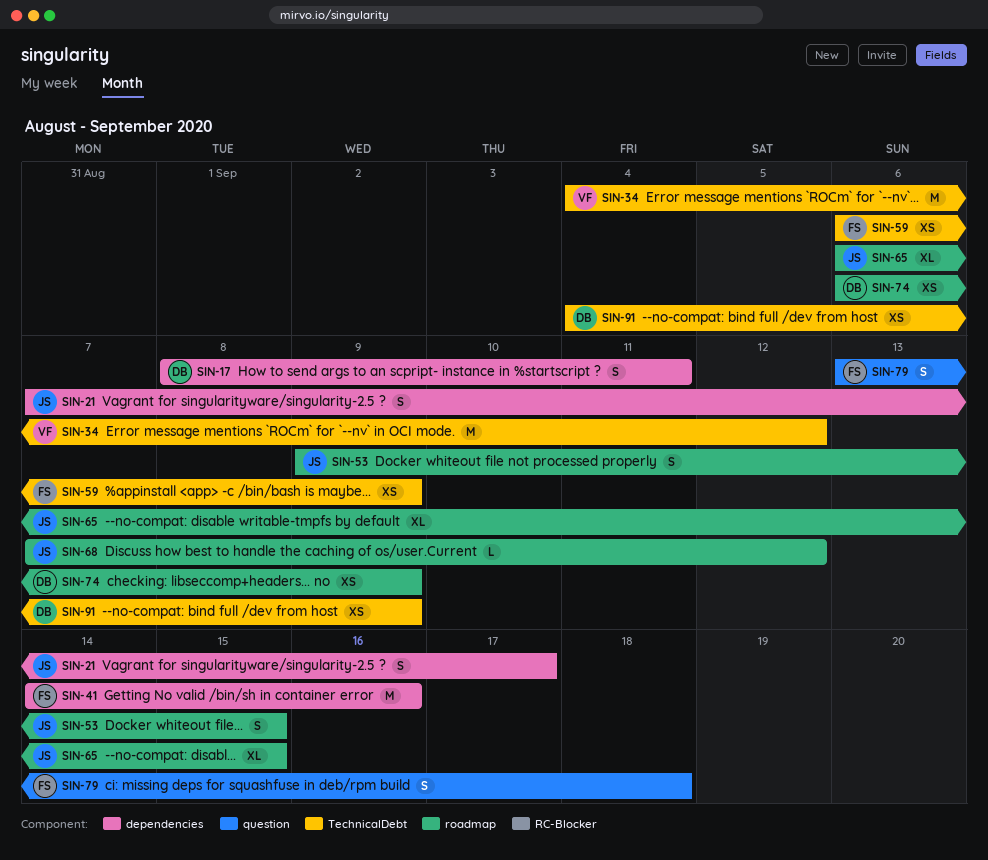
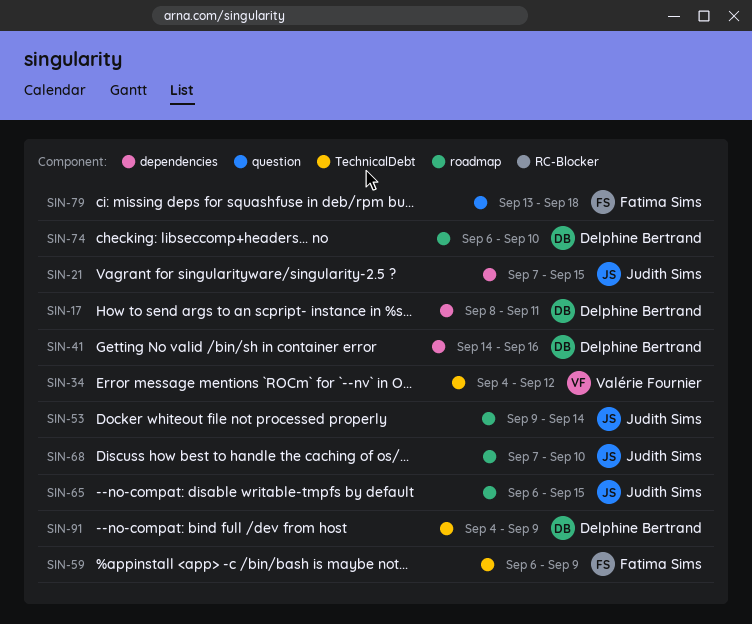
SIN-21, due: Sep 17 -> Sep 15
SIN-41, owner: Fatima Sims -> Delphine Bertrand
SIN-53, due: Sep 15 -> Sep 14
SIN-68, due: Sep 12 -> Sep 10
SIN-74, due: Sep 9 -> Sep 10

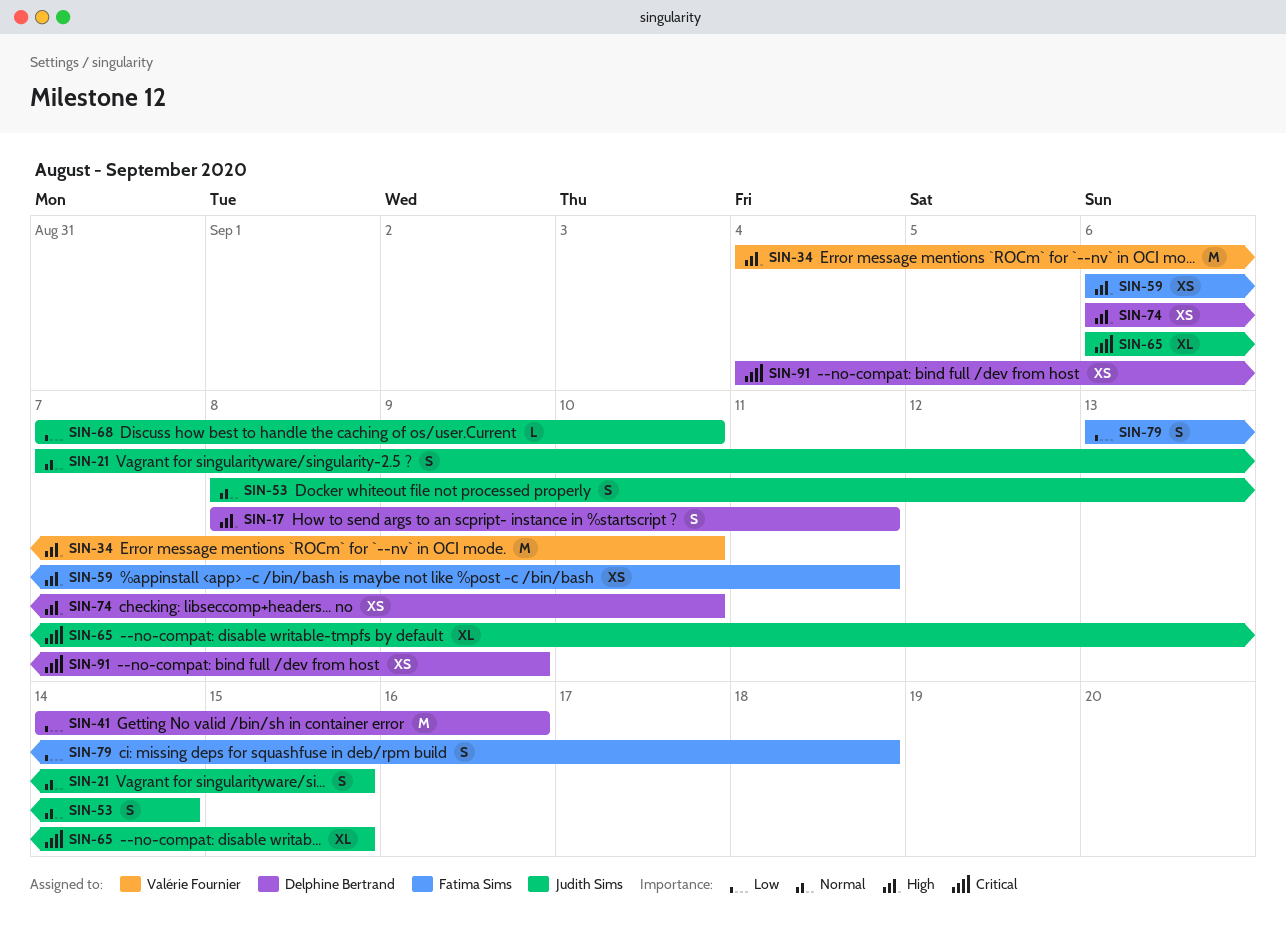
SIN-34, due: Sep 12 -> Sep 10
SIN-53, start: Sep 9 -> Sep 8
SIN-59, due: Sep 9 -> Sep 11

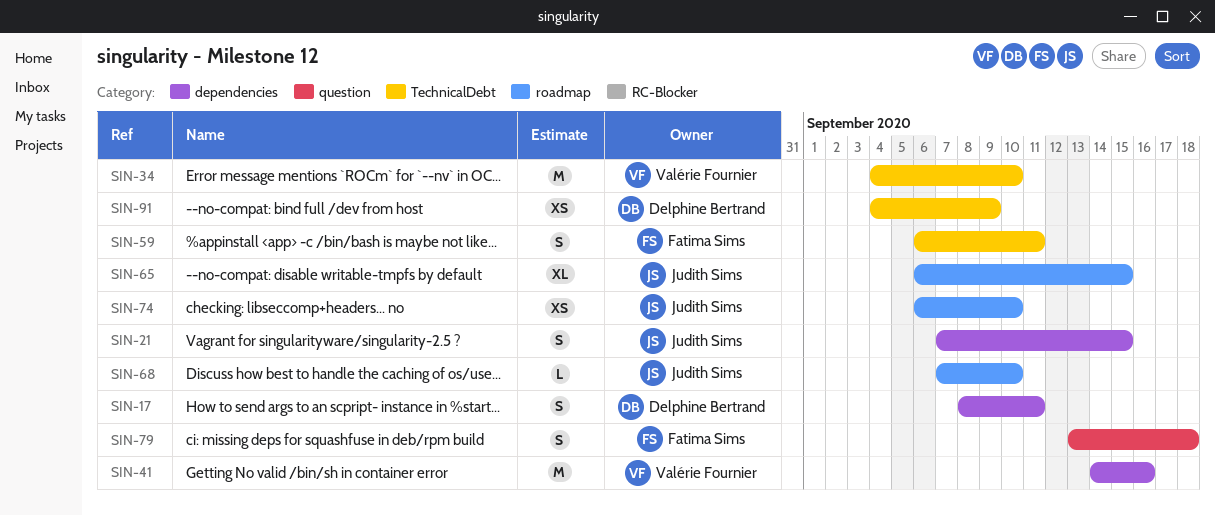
SIN-41, owner: Delphine Bertrand -> Valérie Fournier
SIN-53: present -> none
SIN-59, estimate: XS -> S
SIN-74, owner: Delphine Bertrand -> Judith Sims

